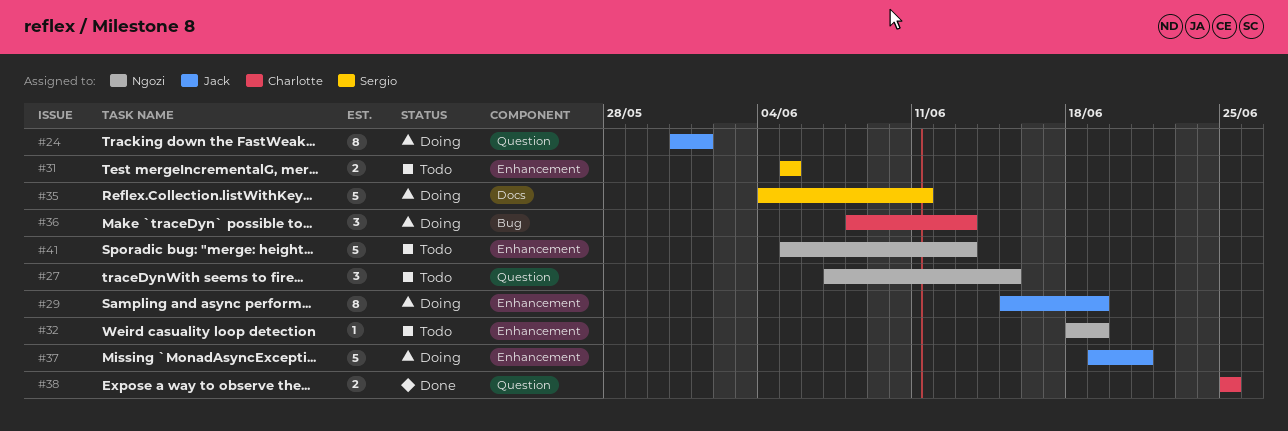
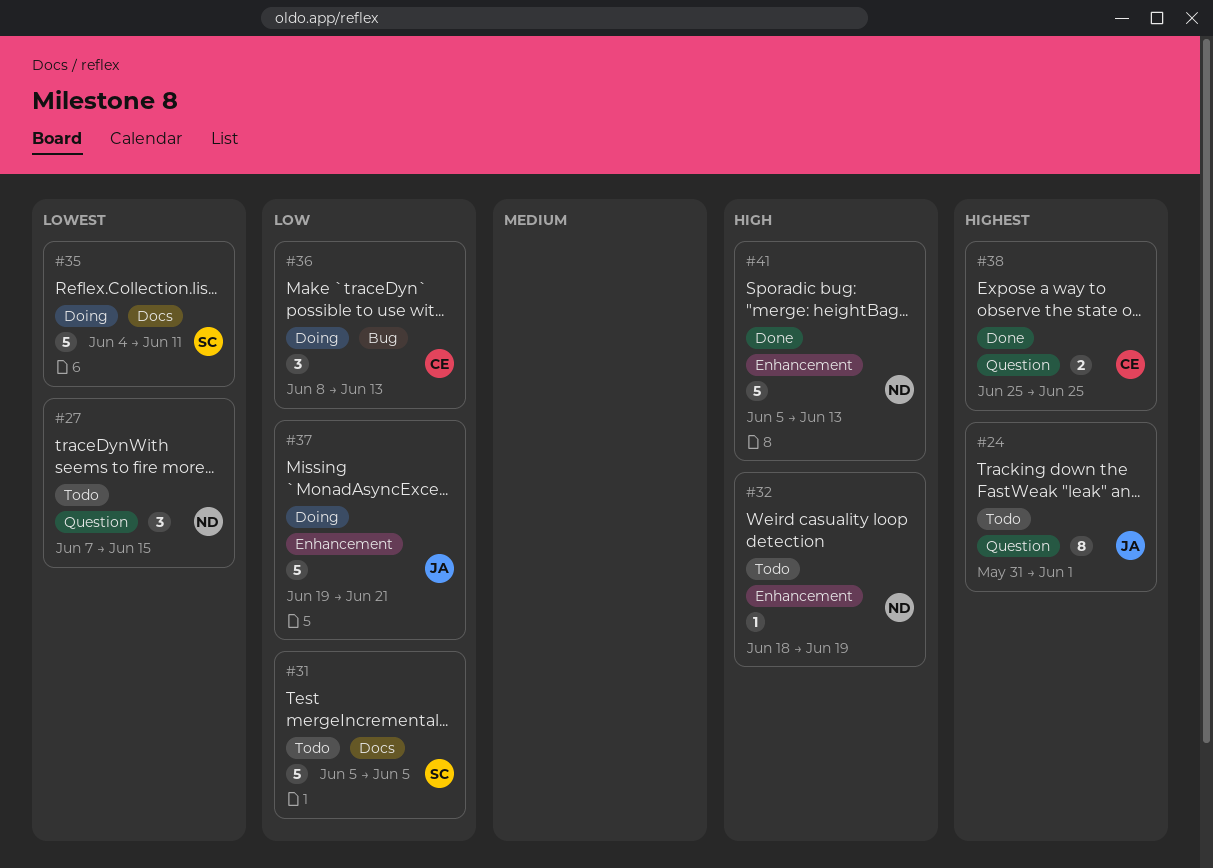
#24, status: Doing -> Todo
#29: present -> none
#31, label: Enhancement -> Docs
#31, estimate: 2 -> 5
#41, status: Todo -> Done

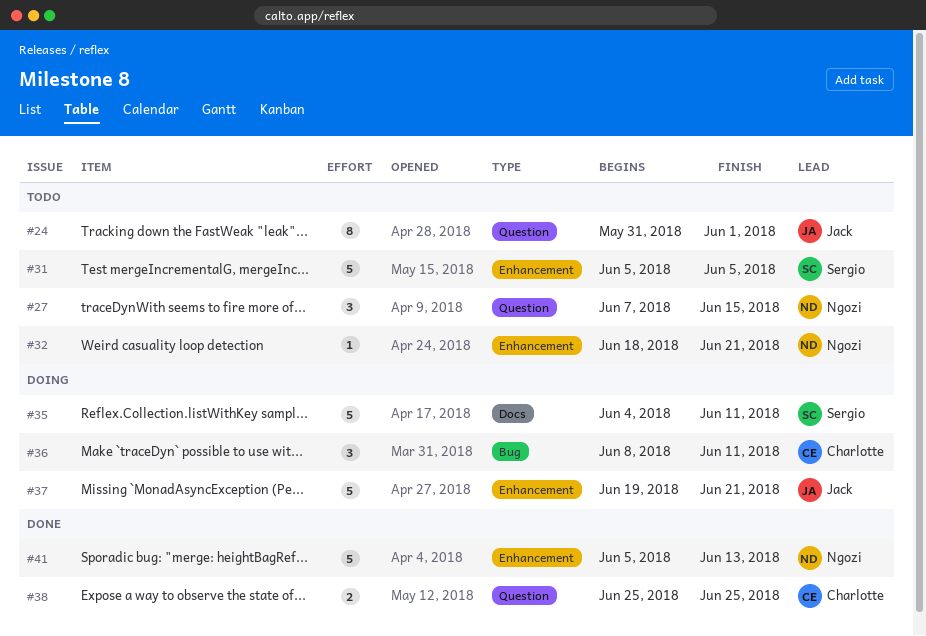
#31, label: Docs -> Enhancement
#32, due: Jun 19 -> Jun 21
#36, due: Jun 13 -> Jun 11

